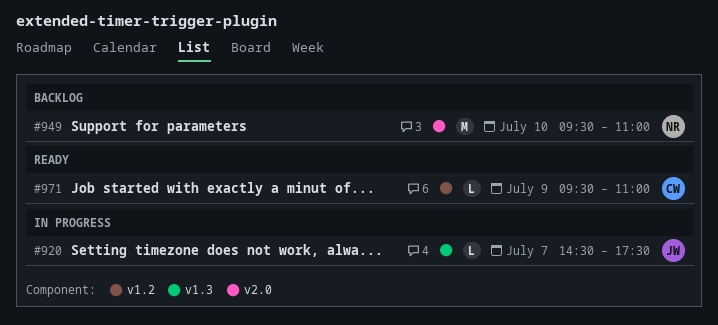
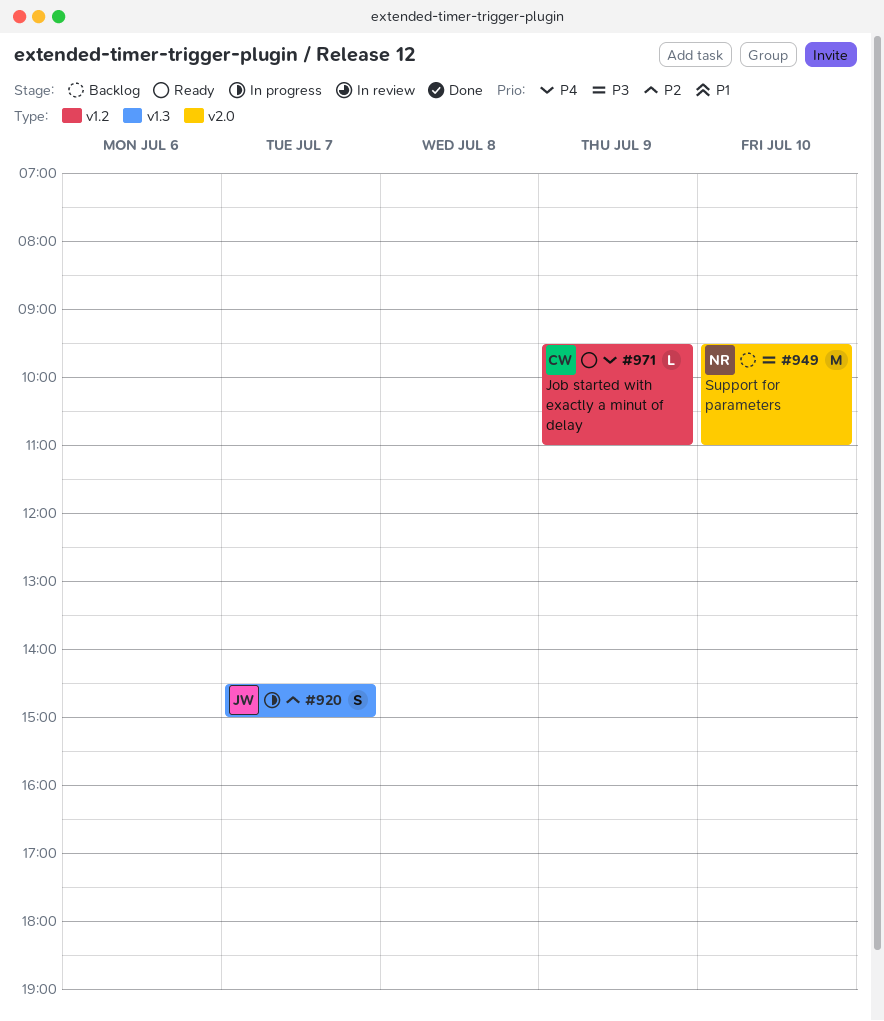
#920, estimate: L -> S
#920, ends: 17:30 -> 15:00

